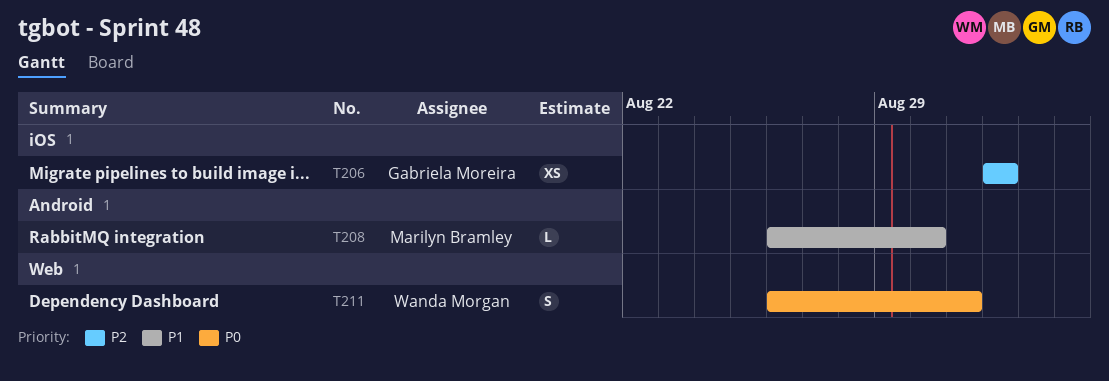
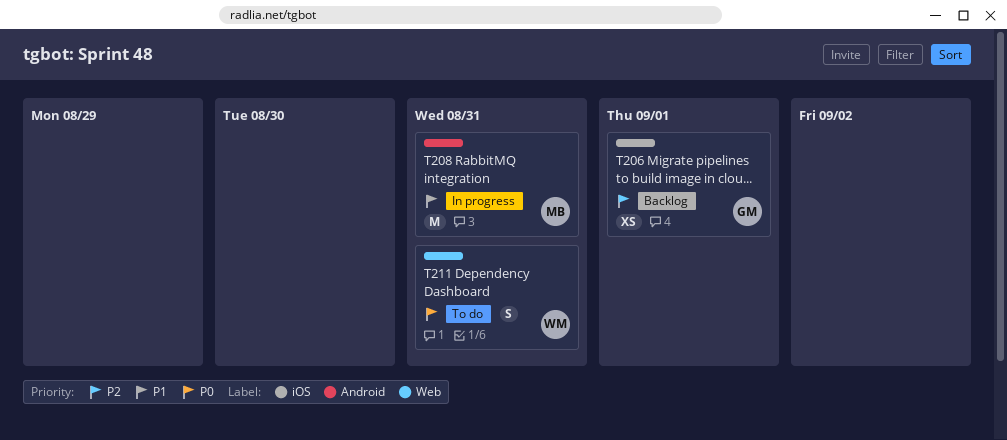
T208, estimate: L -> M
T208, due: Aug 30 -> Aug 31

